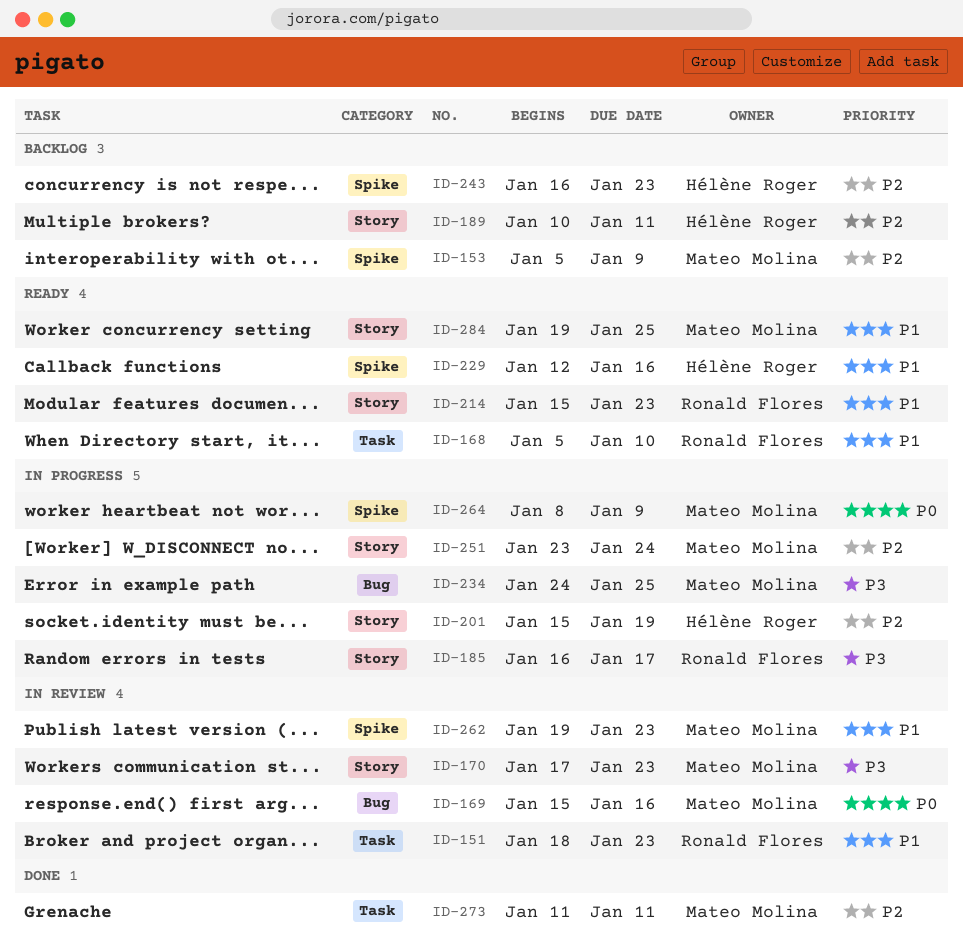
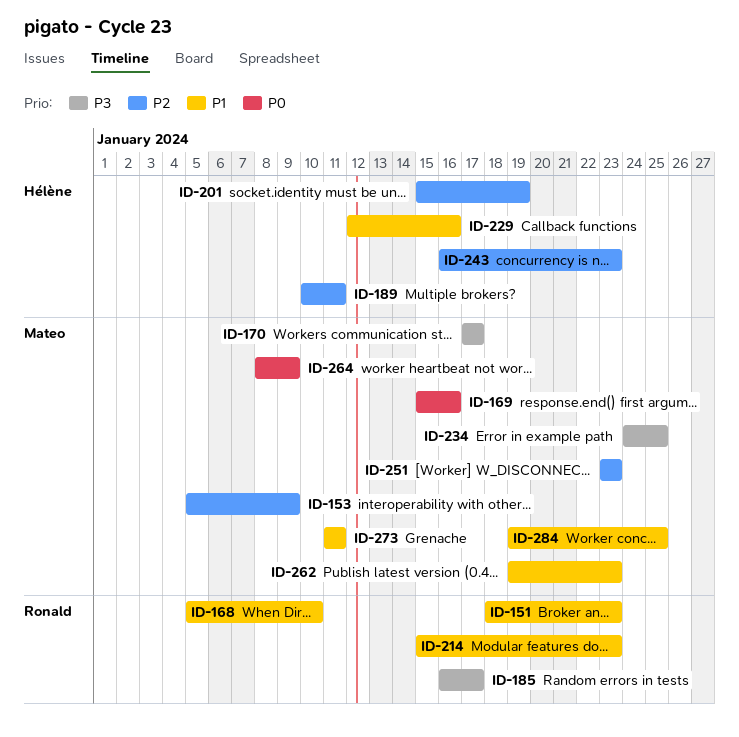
ID-170, due: Jan 23 -> Jan 17
ID-251, due: Jan 24 -> Jan 23
ID-273, priority: P2 -> P1

